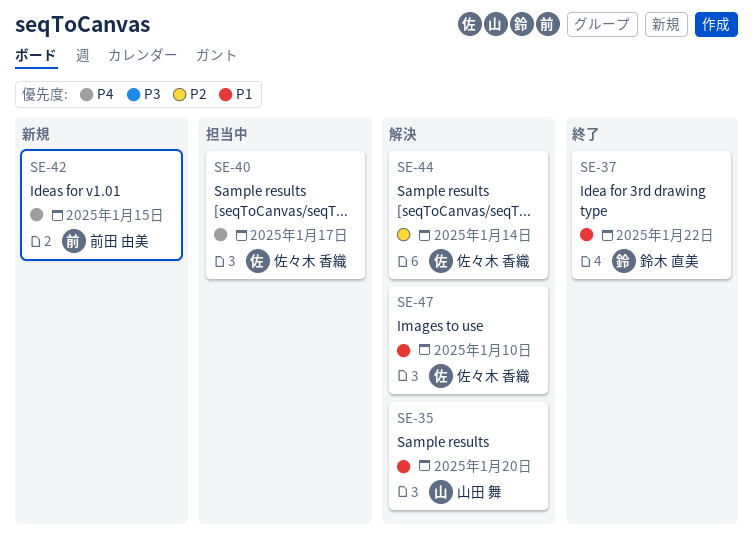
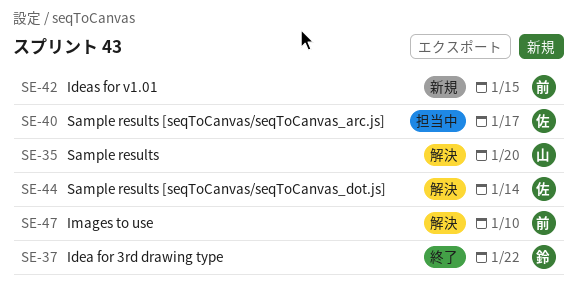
SE-47, owner: 佐々木 香織 -> 前田 由美

